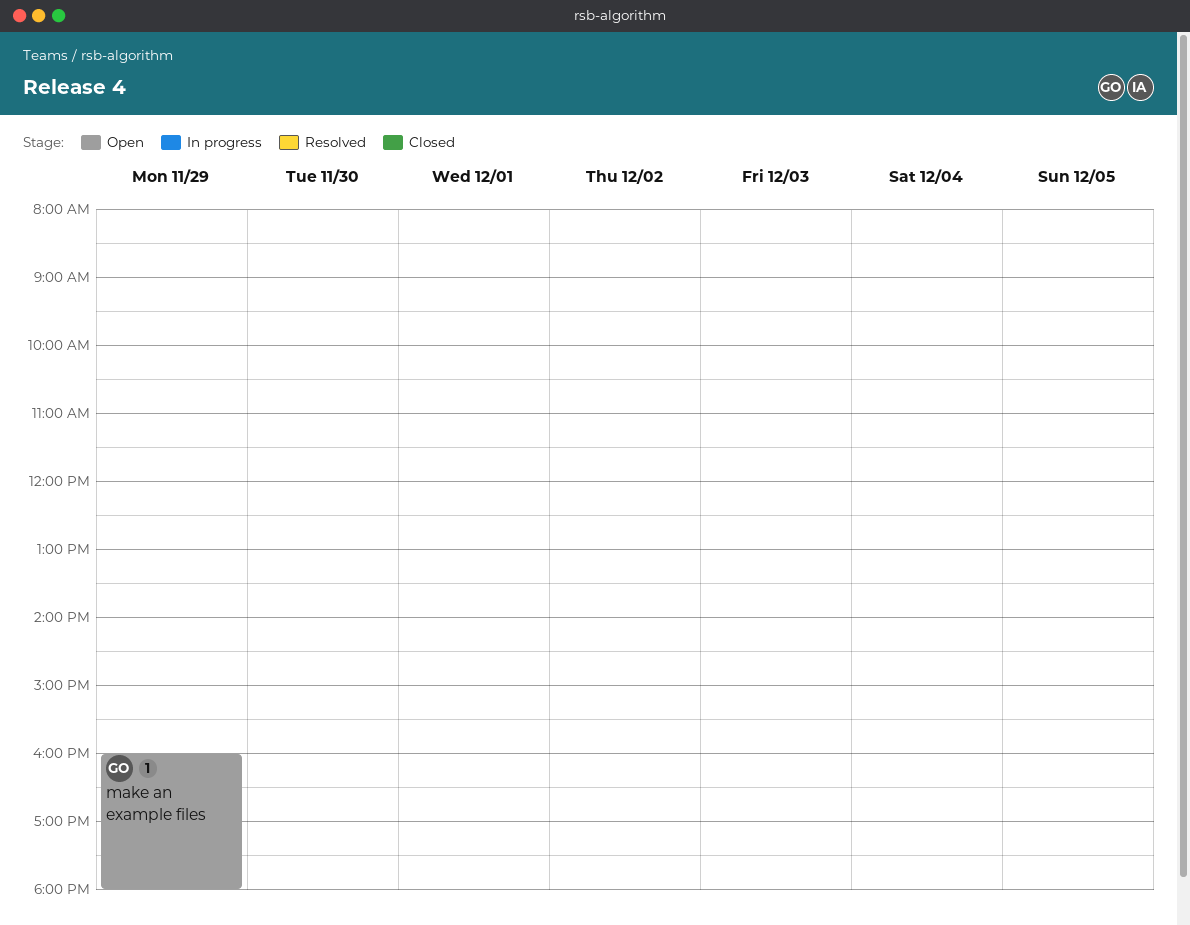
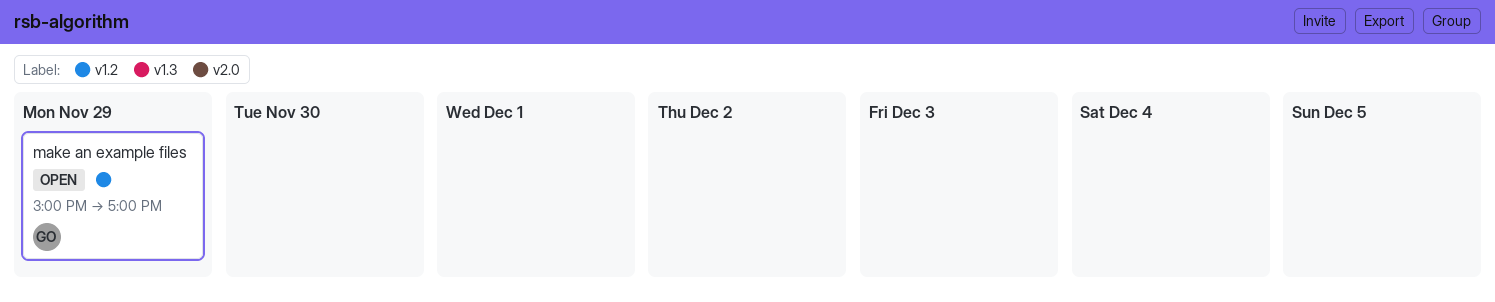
make an example files, begins: 16:00 -> 15:00
make an example files, ends: 18:00 -> 17:00

